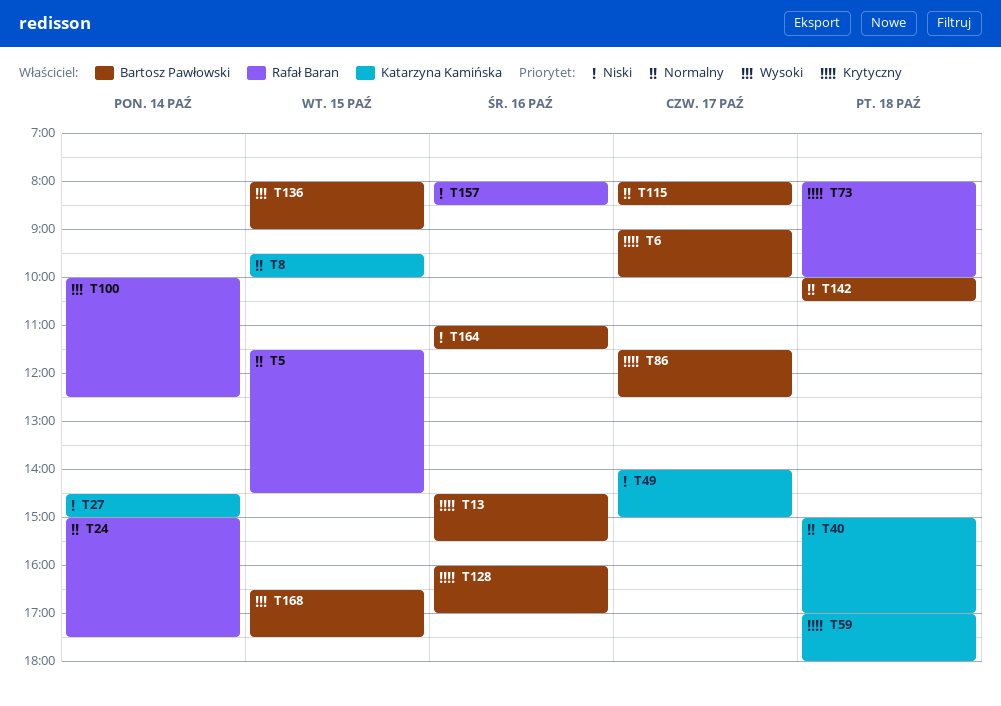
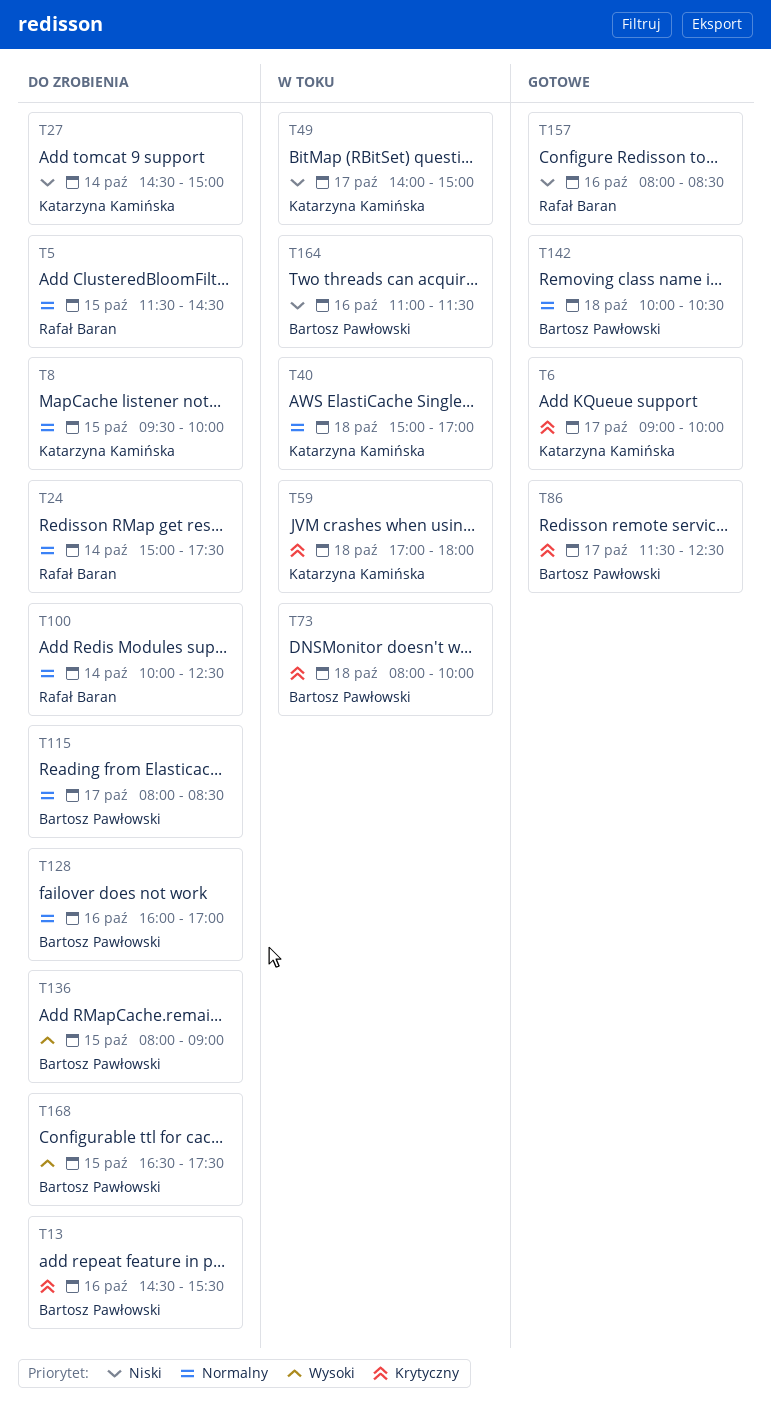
T6, owner: Bartosz Pawłowski -> Katarzyna Kamińska
T73, owner: Rafał Baran -> Bartosz Pawłowski
T100, priority: Wysoki -> Normalny
T128, priority: Krytyczny -> Normalny

